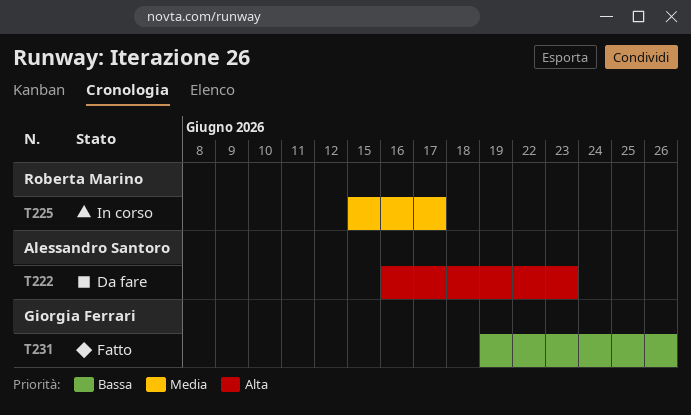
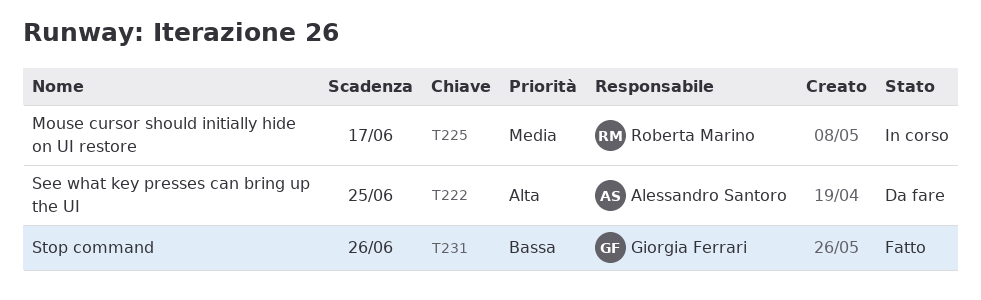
T222, due: Jun 23 -> Jun 25

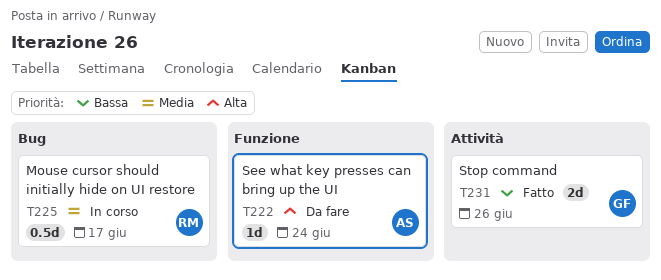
T222, due: Jun 25 -> Jun 24

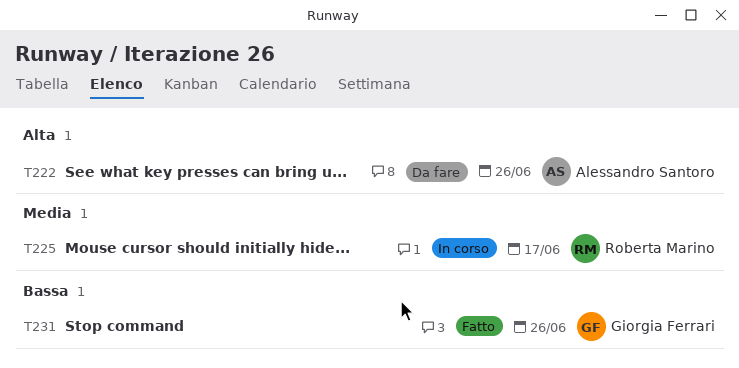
T222, due: Jun 24 -> Jun 26

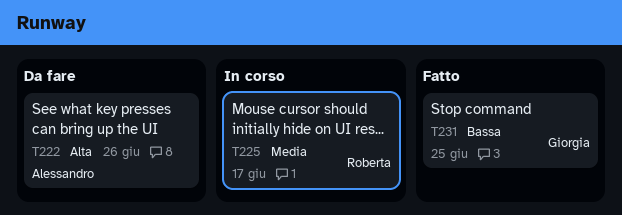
T231, due: Jun 26 -> Jun 25

